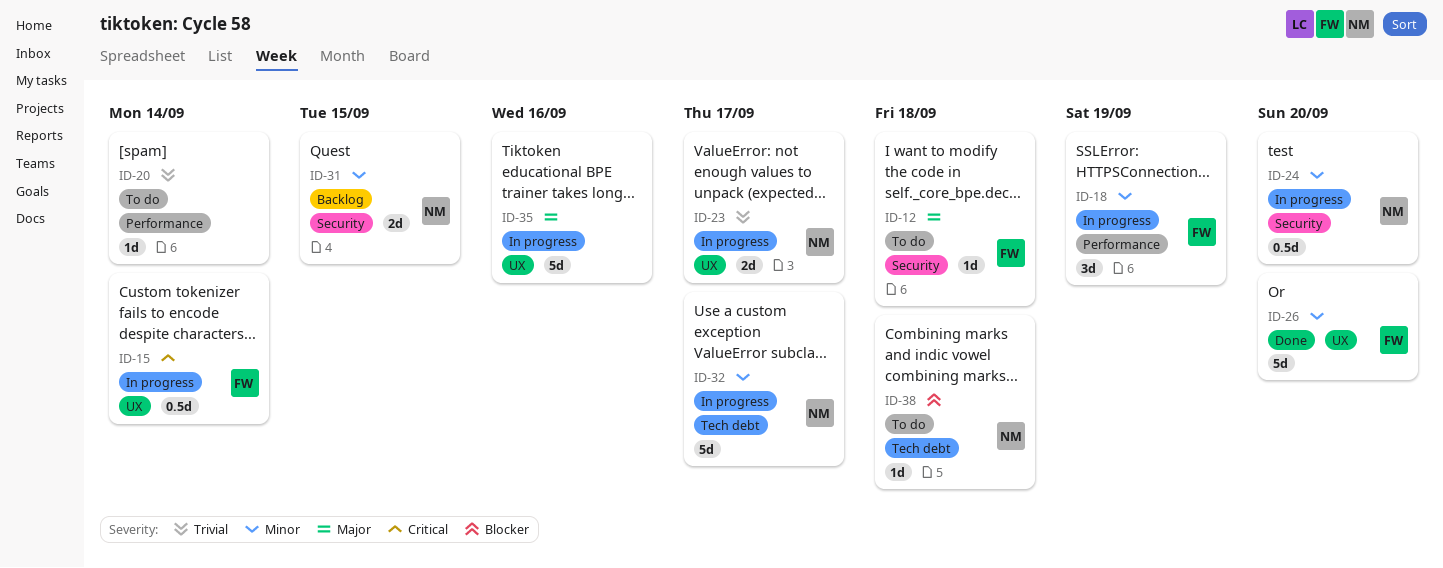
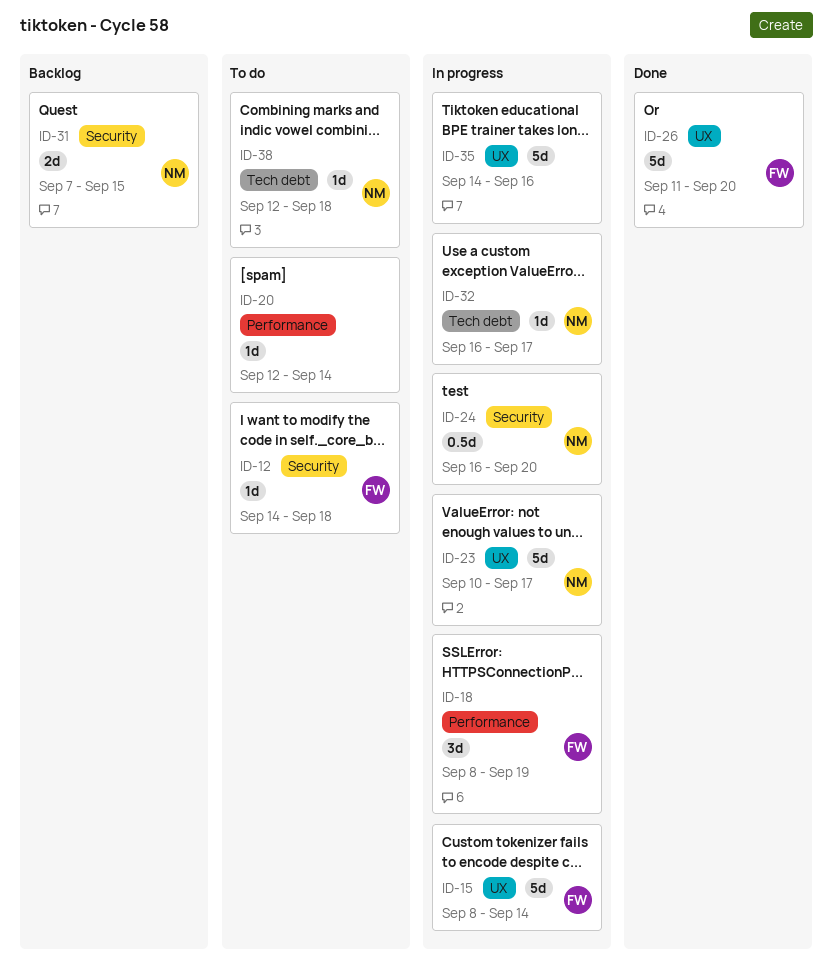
ID-15, estimate: 0.5d -> 5d
ID-23, estimate: 2d -> 5d
ID-32, estimate: 5d -> 1d

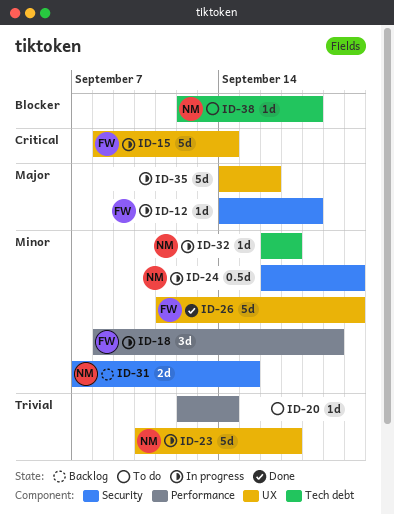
ID-12, status: To do -> In progress

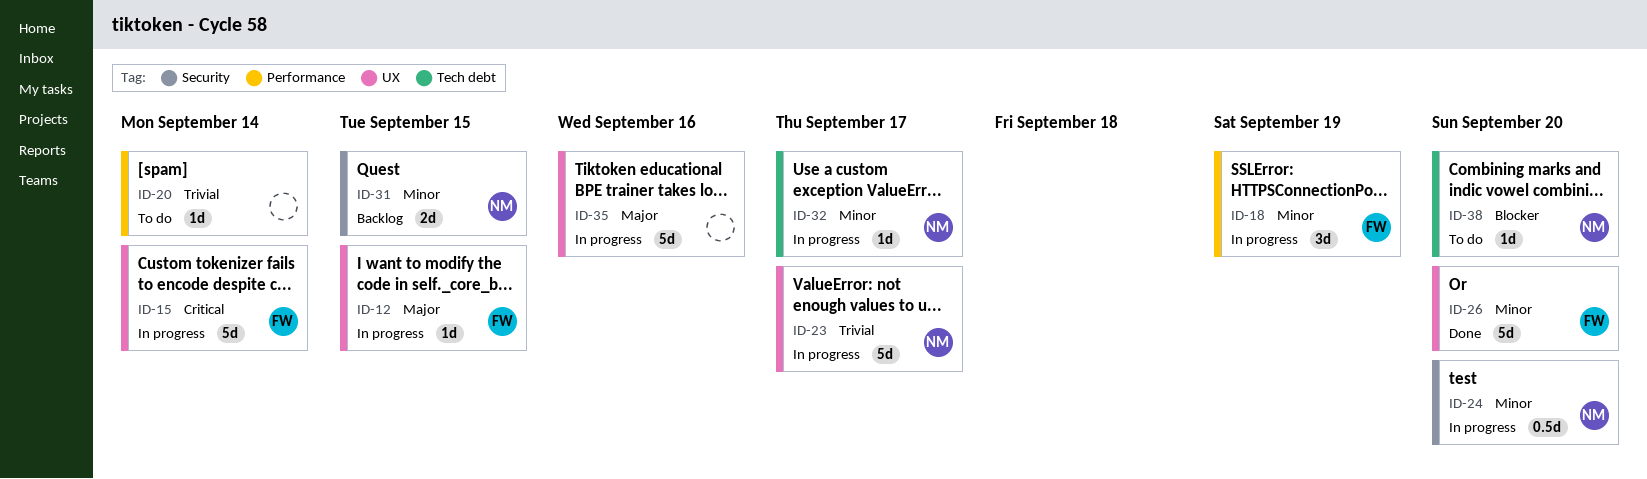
ID-12, label: Security -> UX
ID-12, due: Sep 18 -> Sep 15
ID-38, due: Sep 18 -> Sep 20

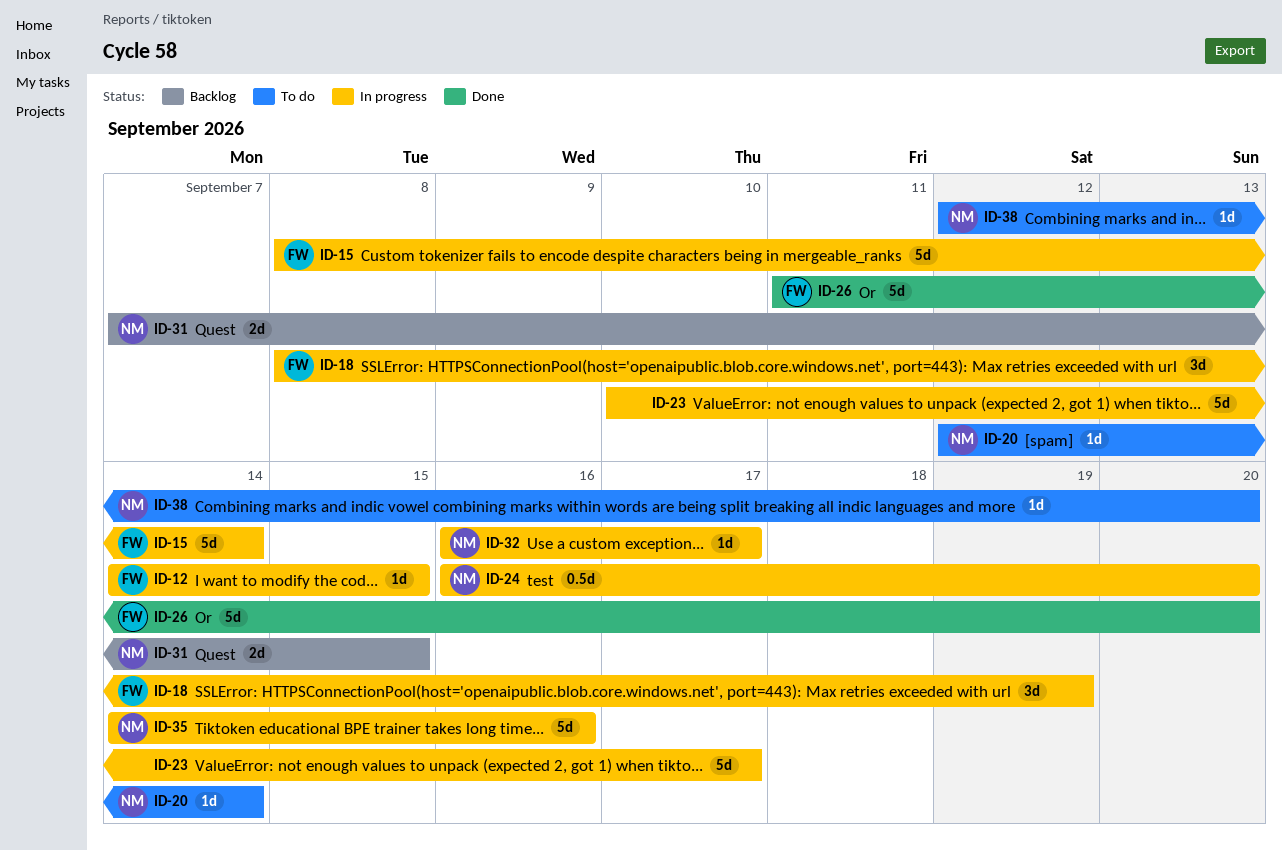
ID-20, owner: none -> NM
ID-23, owner: NM -> none
ID-35, owner: none -> NM

